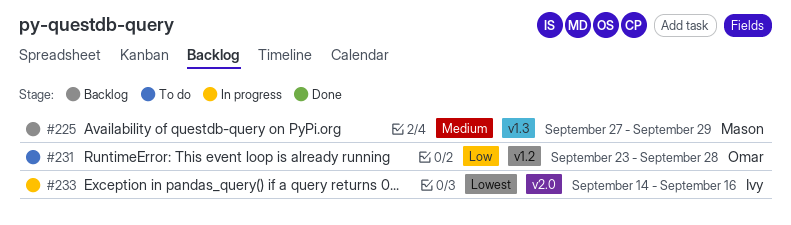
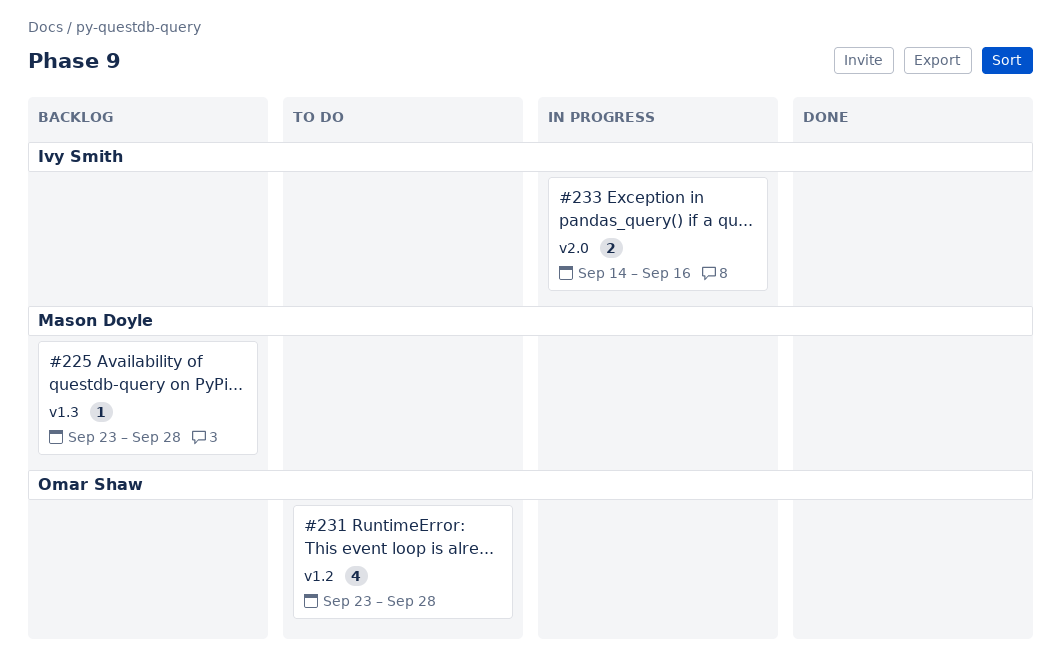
#225, start: Sep 27 -> Sep 23
#225, due: Sep 29 -> Sep 28

